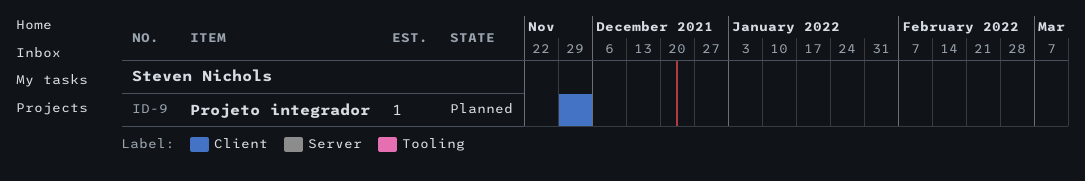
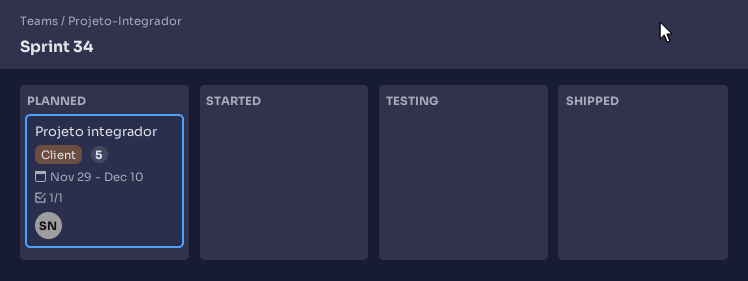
Projeto integrador, estimate: 1 -> 5
Projeto integrador, due: Dec 3 -> Dec 10

